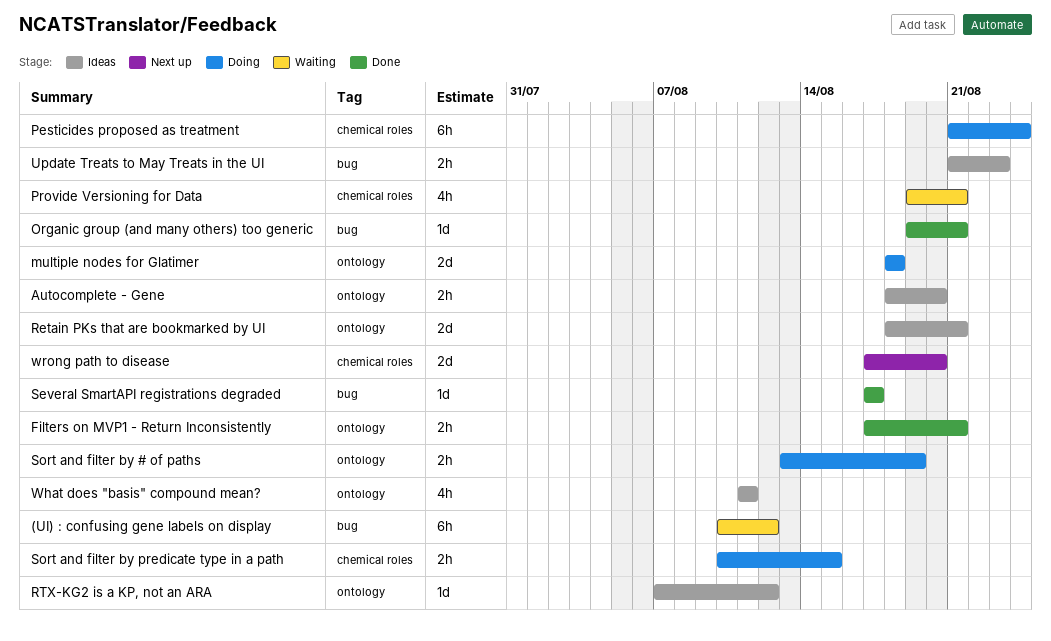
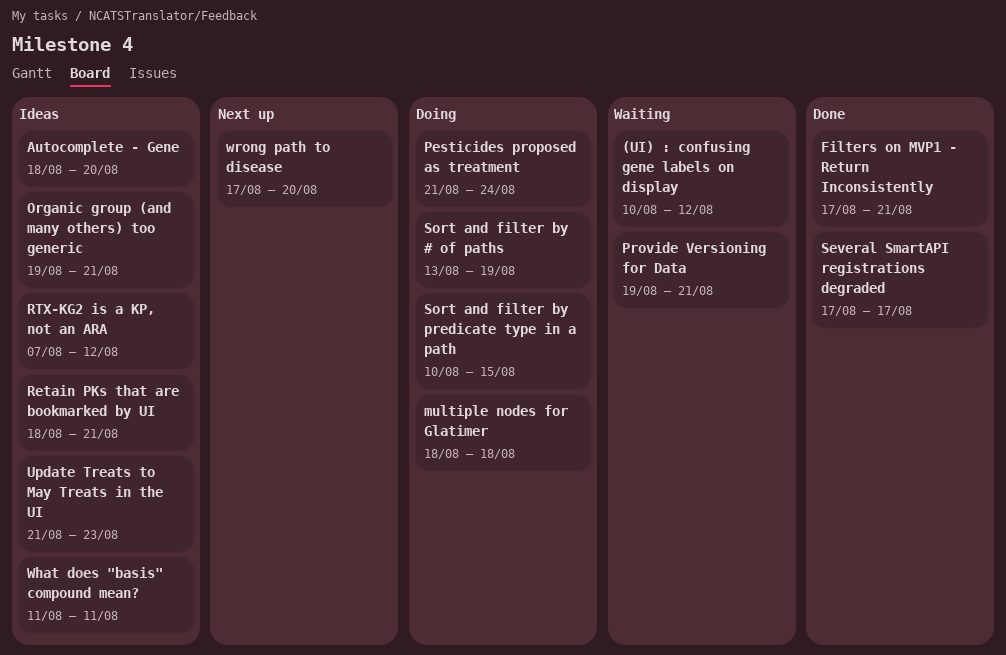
Organic group (and many others) too generic, status: Done -> Ideas

